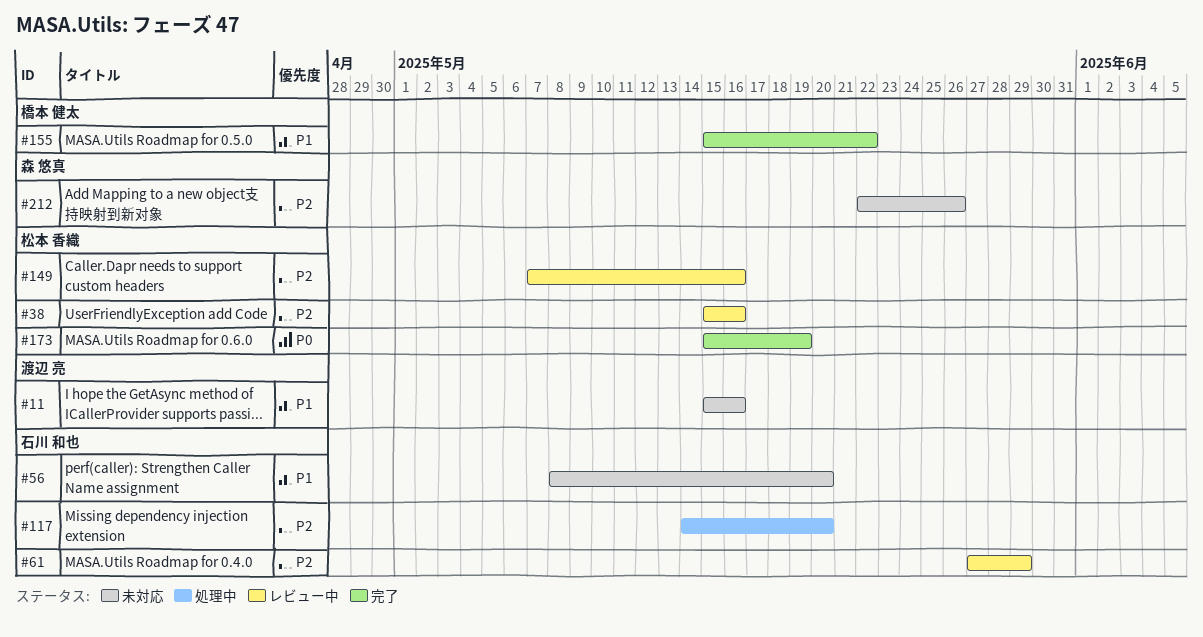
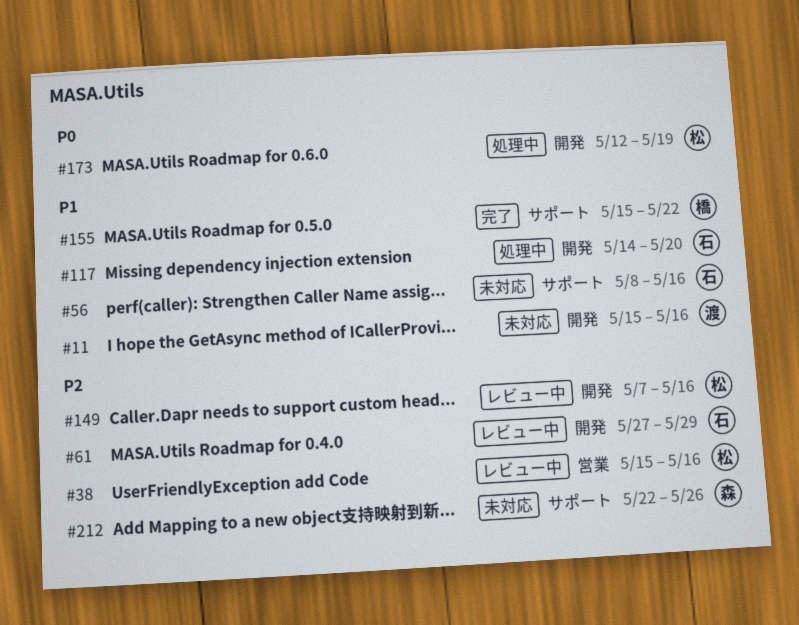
#56, due: May 20 -> May 16
#117, priority: P2 -> P1
#173, status: 完了 -> 処理中
#173, start: May 15 -> May 12

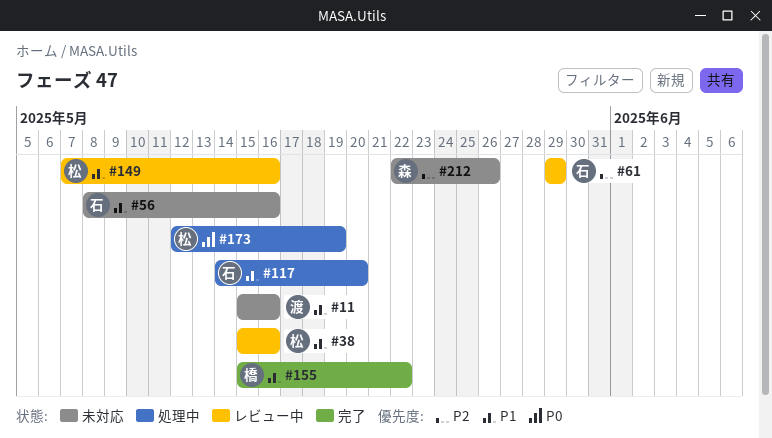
#38, priority: P2 -> P1
#61, start: May 27 -> May 29
#149, priority: P2 -> P1

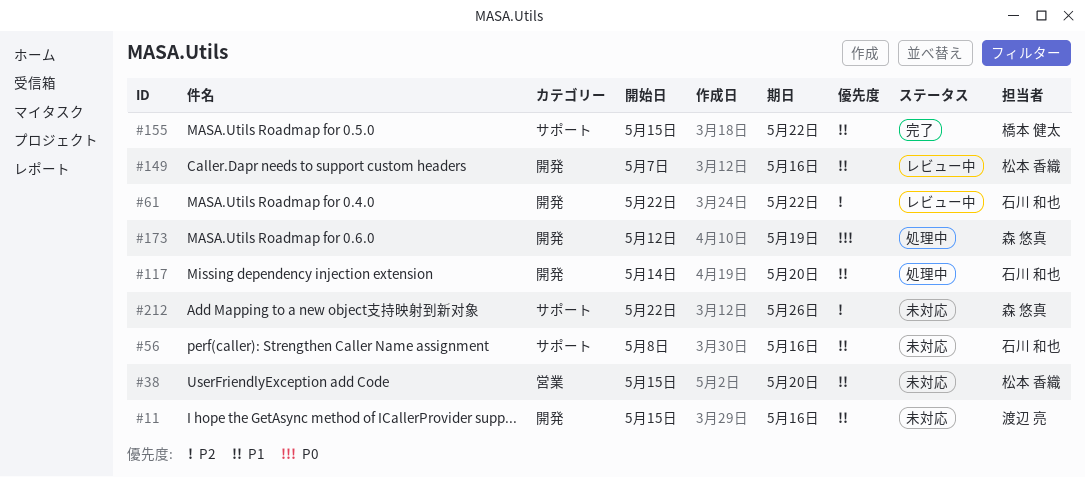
#38, status: レビュー中 -> 未対応
#38, due: May 16 -> May 20
#61, start: May 29 -> May 22
#61, due: May 29 -> May 22
#173, owner: 松本 香織 -> 森 悠真

